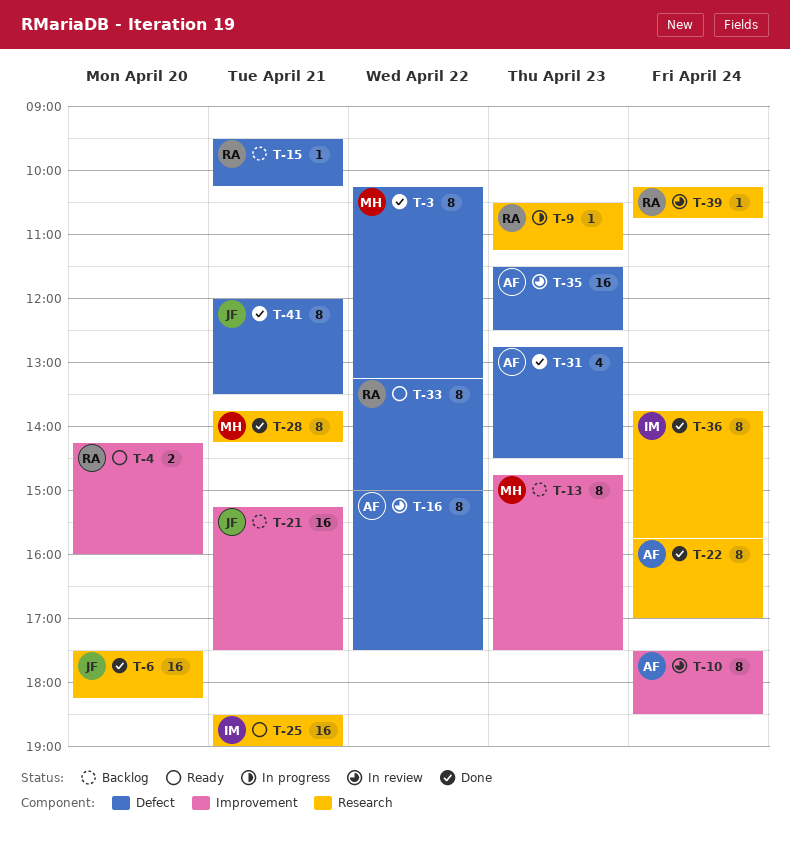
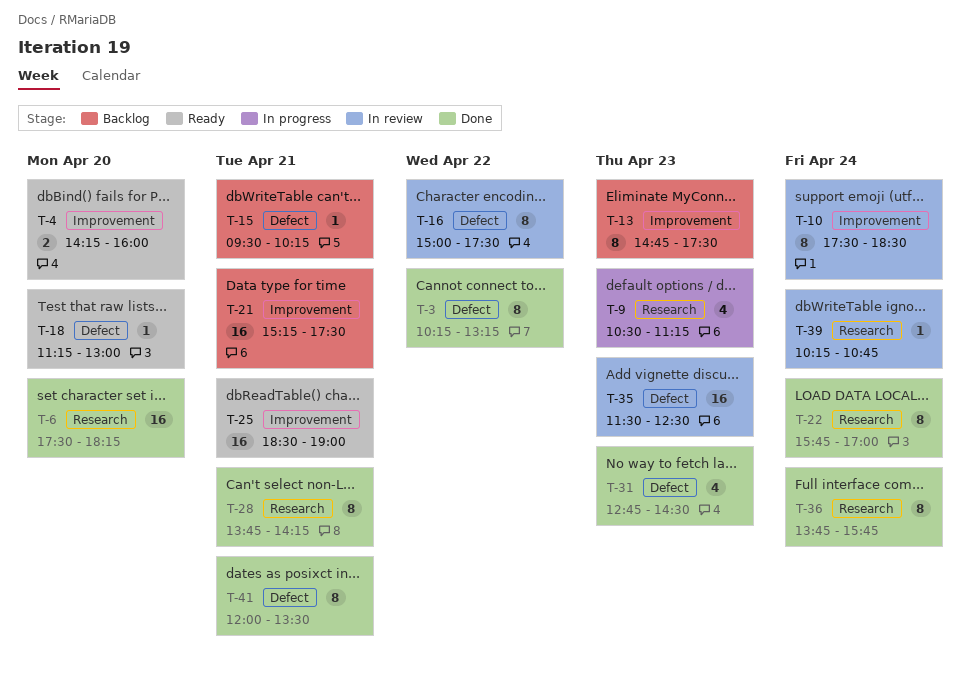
T-9, estimate: 1 -> 4
T-18: none -> present
T-25, label: Research -> Improvement
T-33: present -> none

